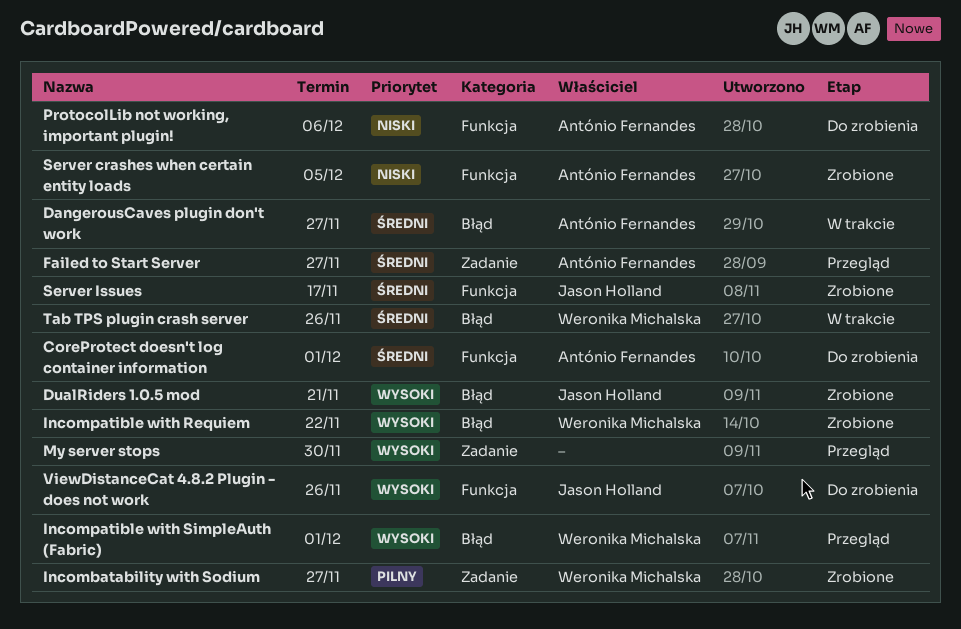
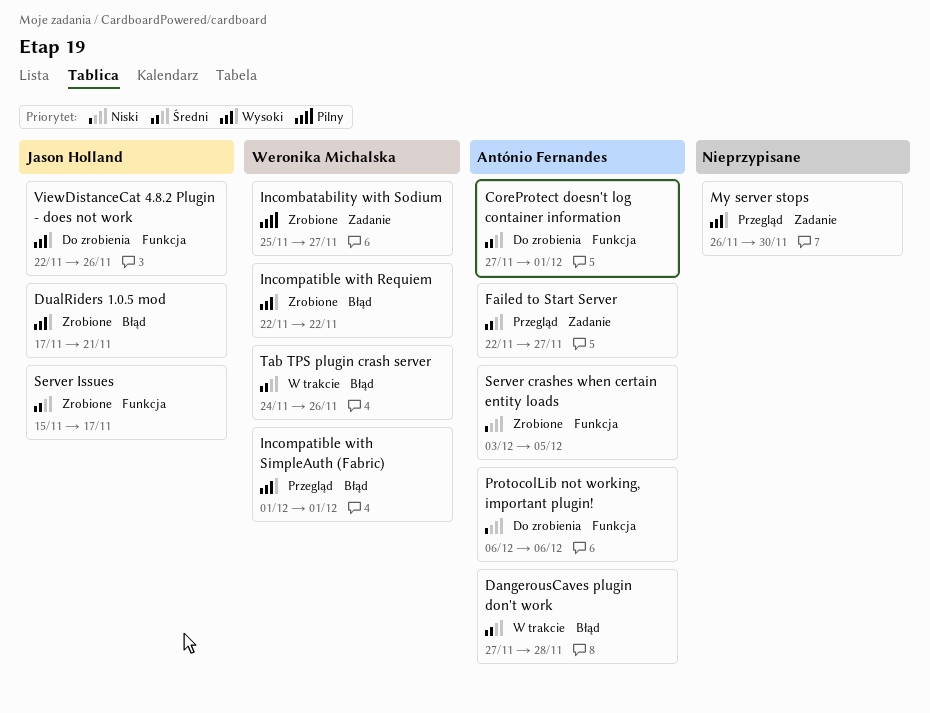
DangerousCaves plugin don't work, due: Nov 27 -> Nov 28

